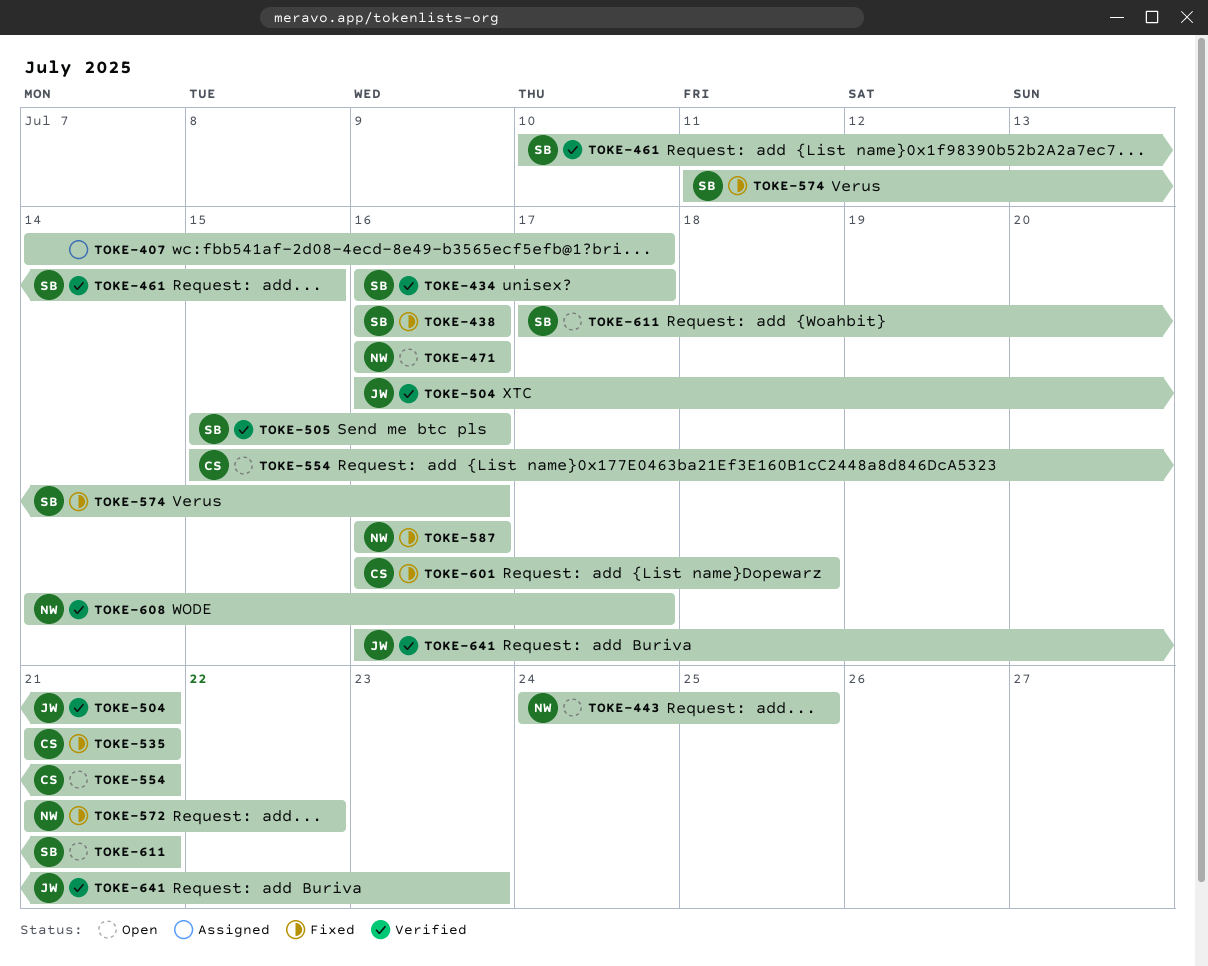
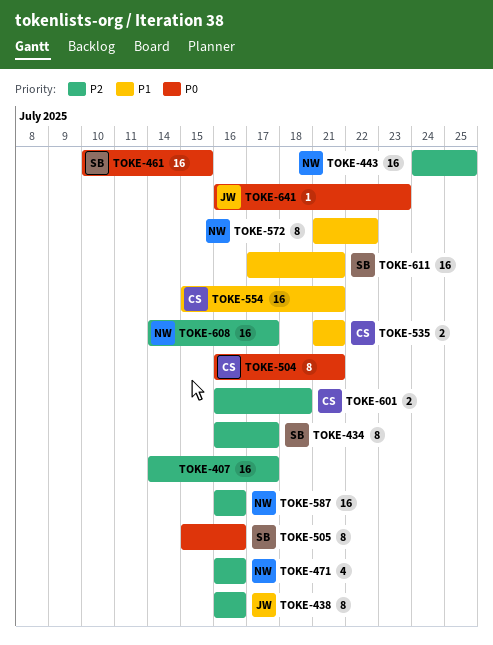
TOKE-438, owner: SB -> JW
TOKE-504, owner: JW -> CS
TOKE-574: present -> none

